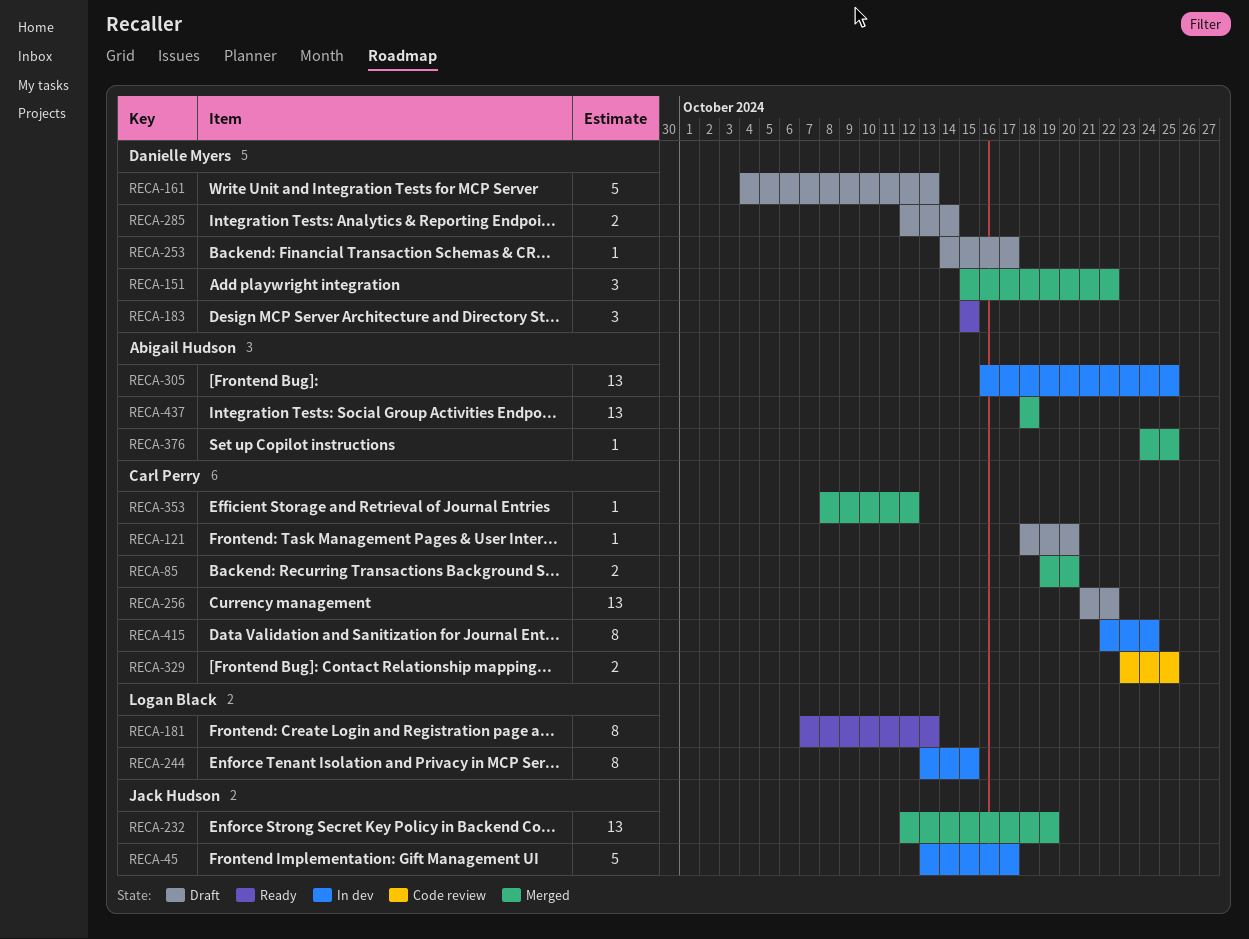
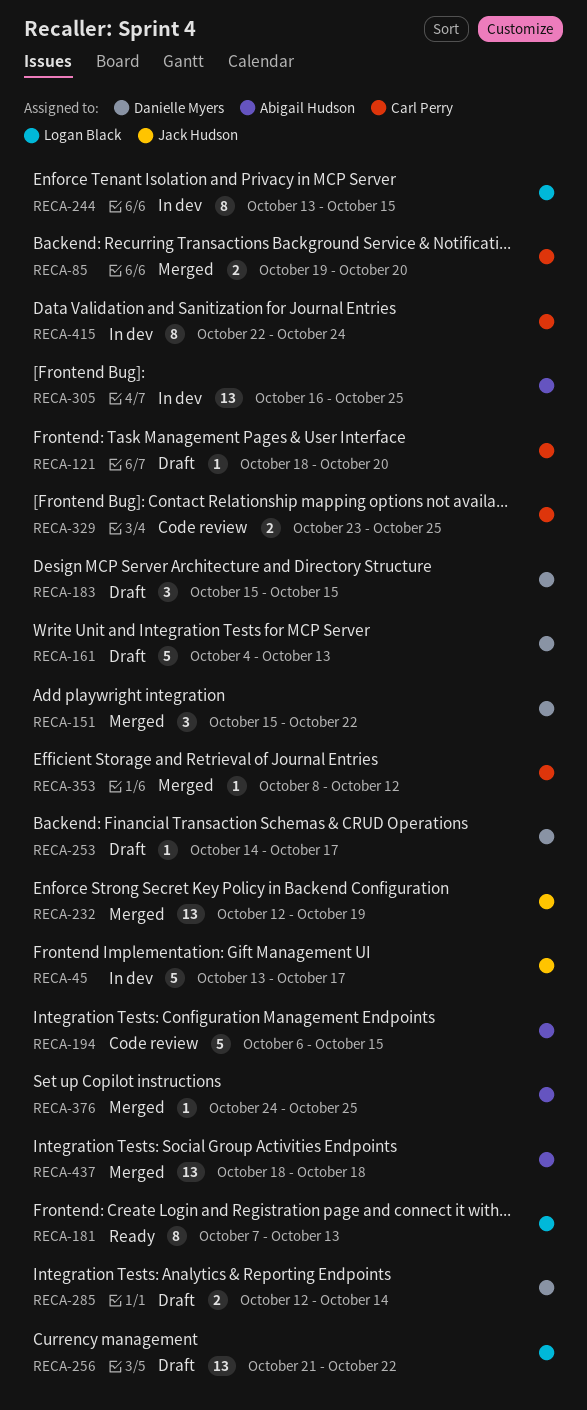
RECA-183, status: Ready -> Draft
RECA-194: none -> present
RECA-256, owner: Carl Perry -> Logan Black

